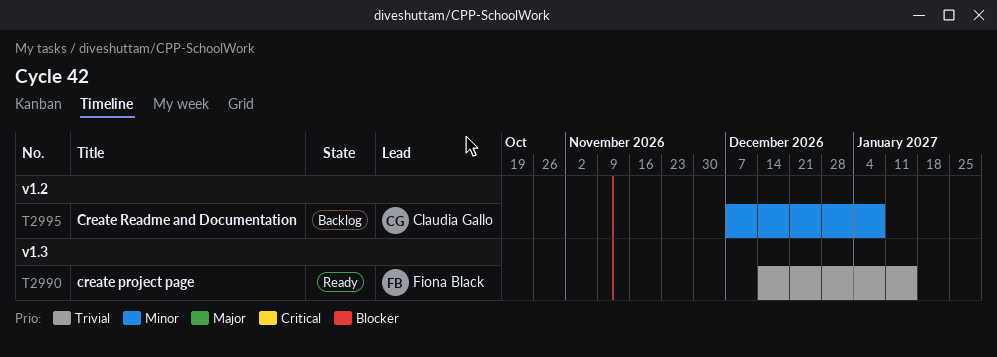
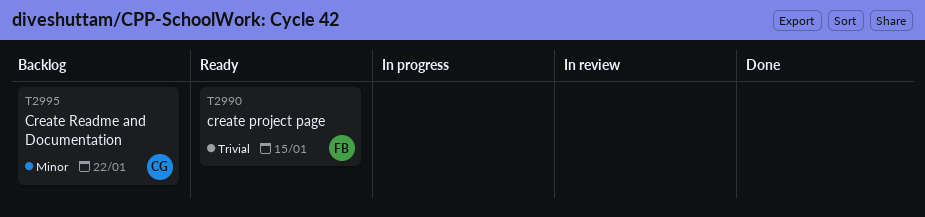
T2995, due: Jan 8 -> Jan 22

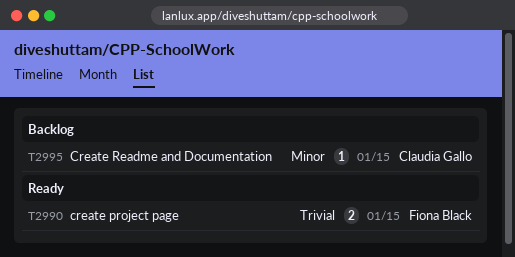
T2995, due: Jan 22 -> Jan 15

